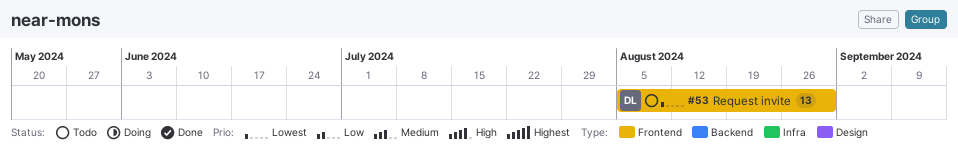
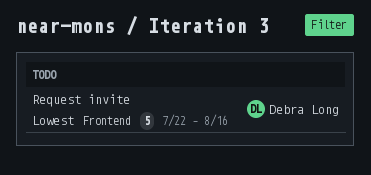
Request invite, estimate: 13 -> 5
Request invite, start: Aug 5 -> Jul 22
Request invite, due: Aug 30 -> Aug 16

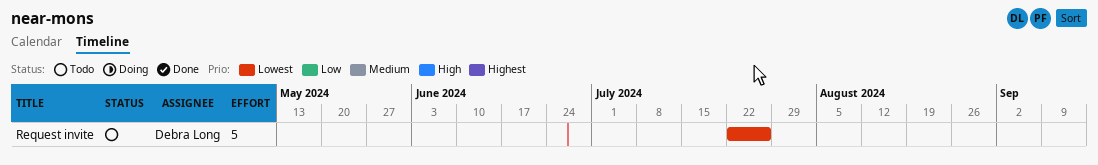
Request invite, due: Aug 16 -> Jul 26

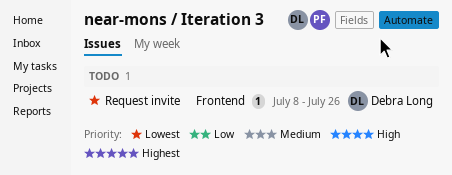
Request invite, estimate: 5 -> 1
Request invite, start: Jul 22 -> Jul 8

